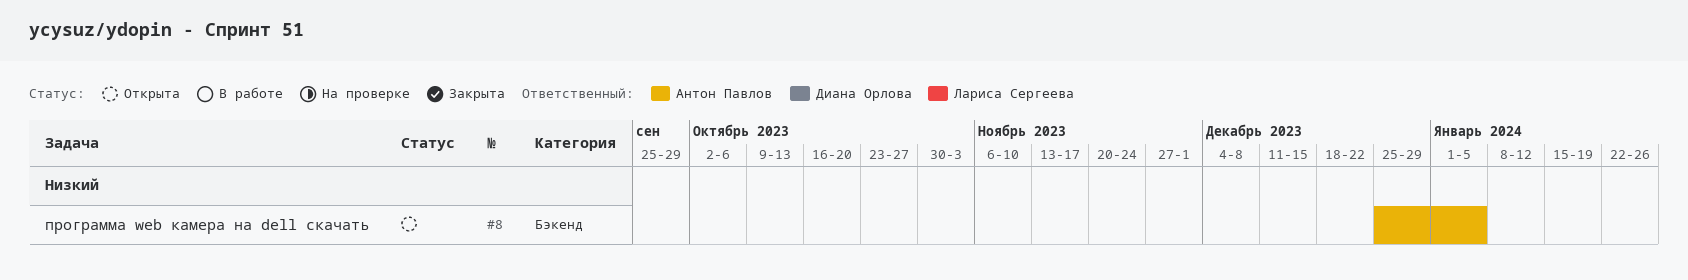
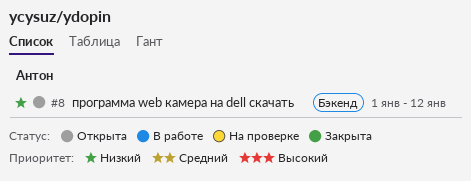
#8, start: Dec 25 -> Jan 1
#8, due: Jan 5 -> Jan 12

